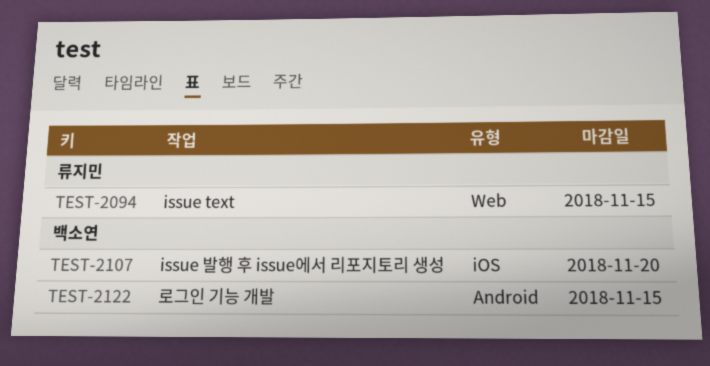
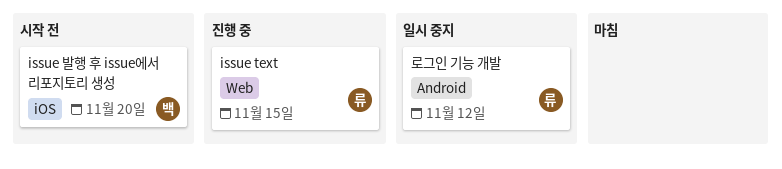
로그인 기능 개발, owner: 백소연 -> 류지민
로그인 기능 개발, due: Nov 15 -> Nov 12

